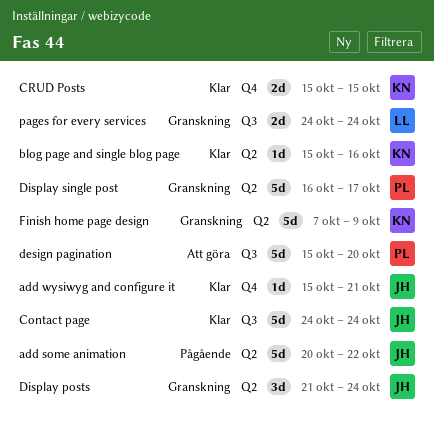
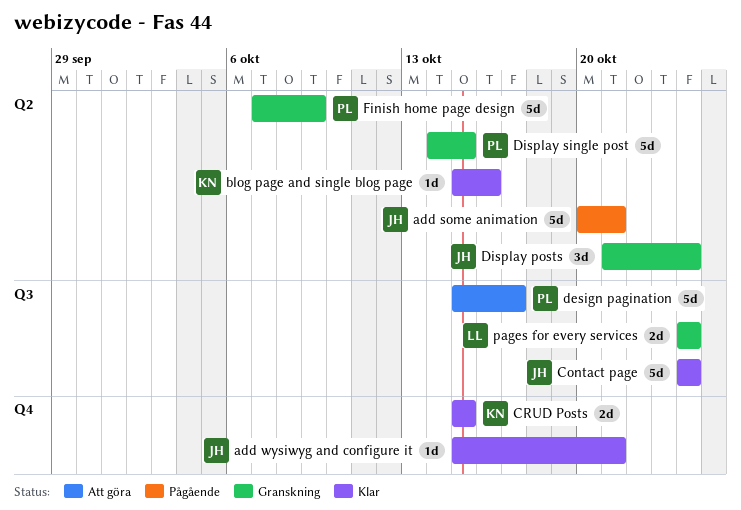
add some animation, due: Oct 22 -> Oct 21
design pagination, due: Oct 20 -> Oct 17
Display single post, start: Oct 16 -> Oct 14
Display single post, due: Oct 17 -> Oct 15
Finish home page design, owner: KN -> PL

